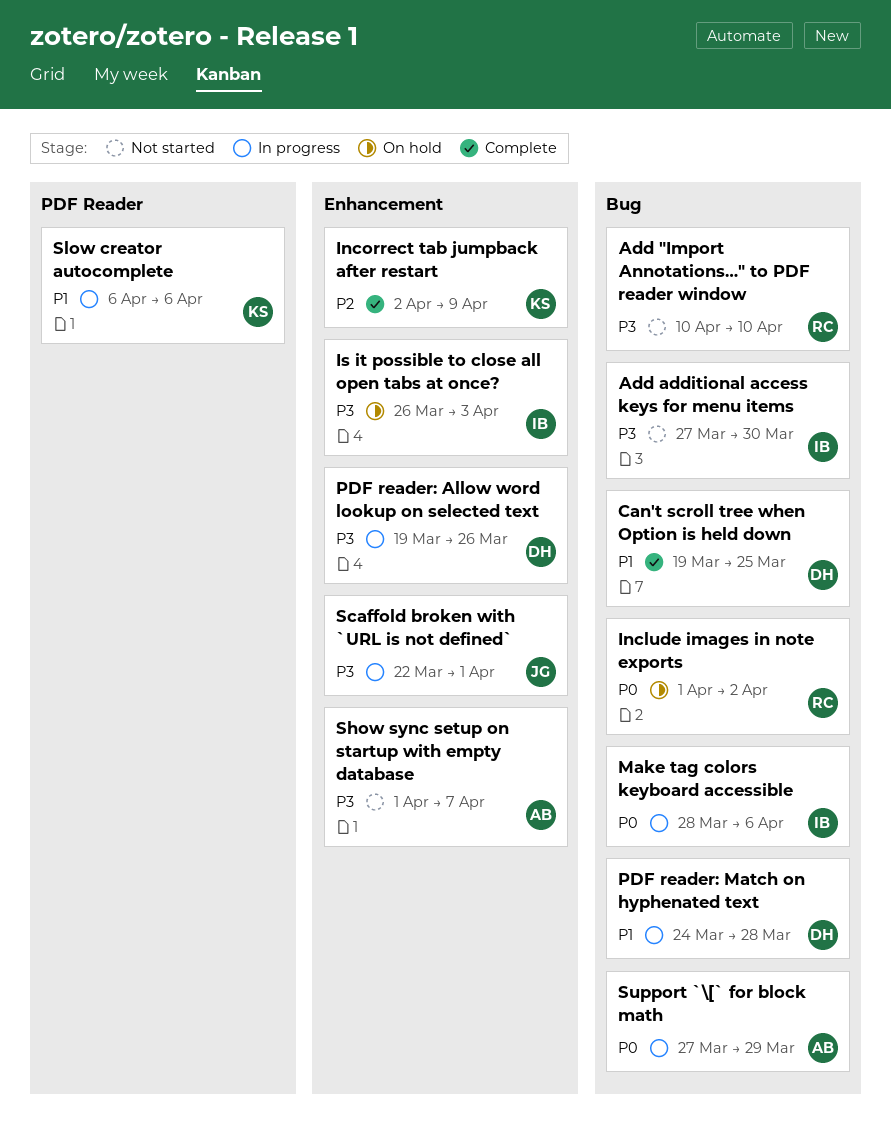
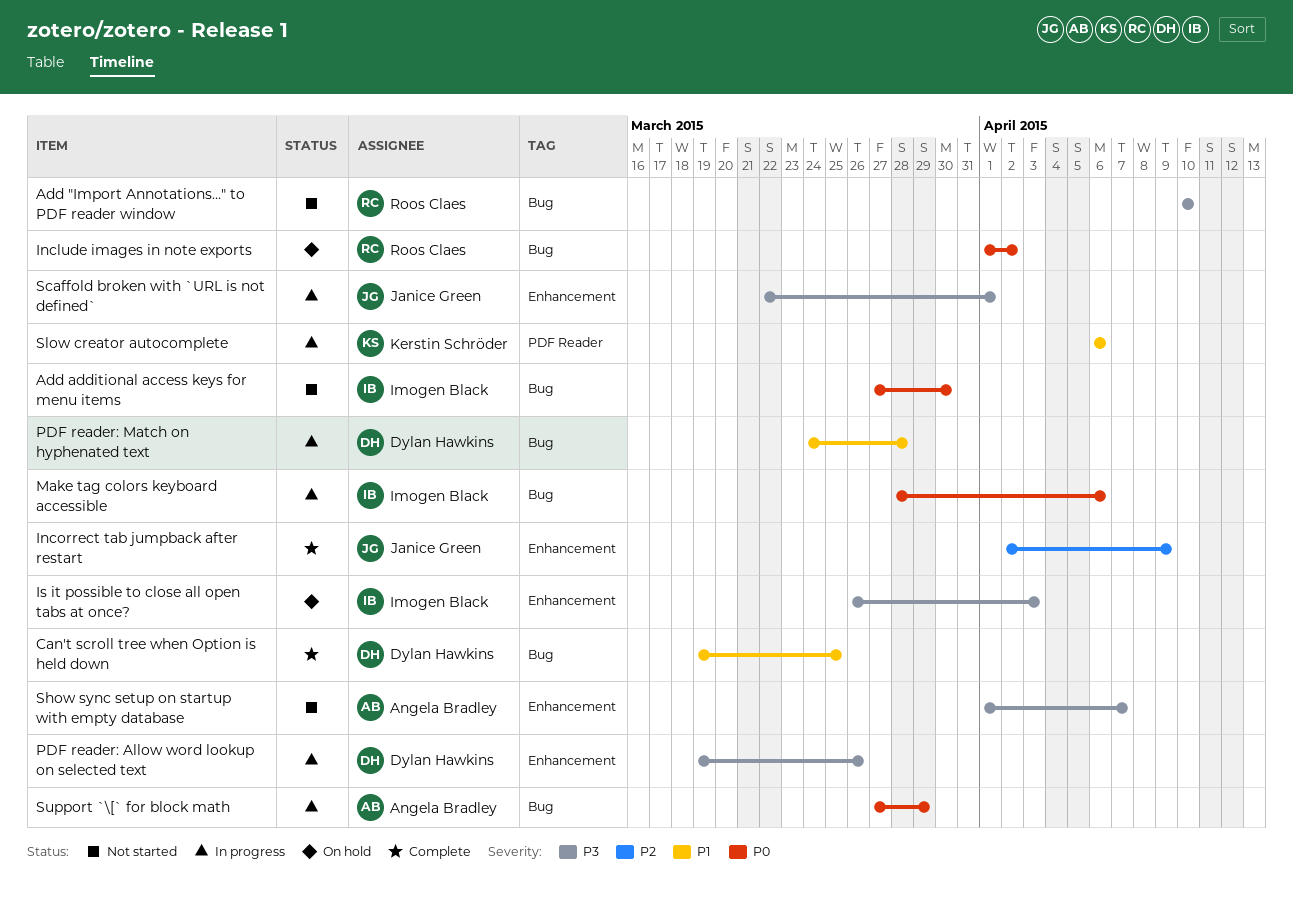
Add additional access keys for menu items, priority: P3 -> P0
Incorrect tab jumpback after restart, owner: Kerstin Schröder -> Janice Green

